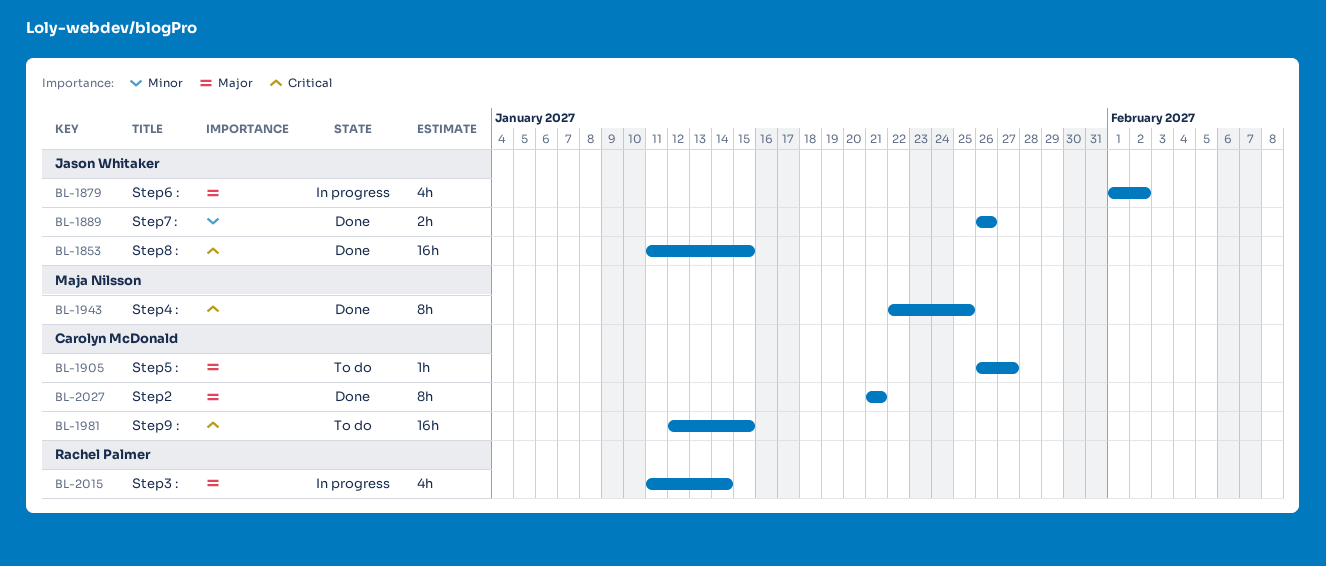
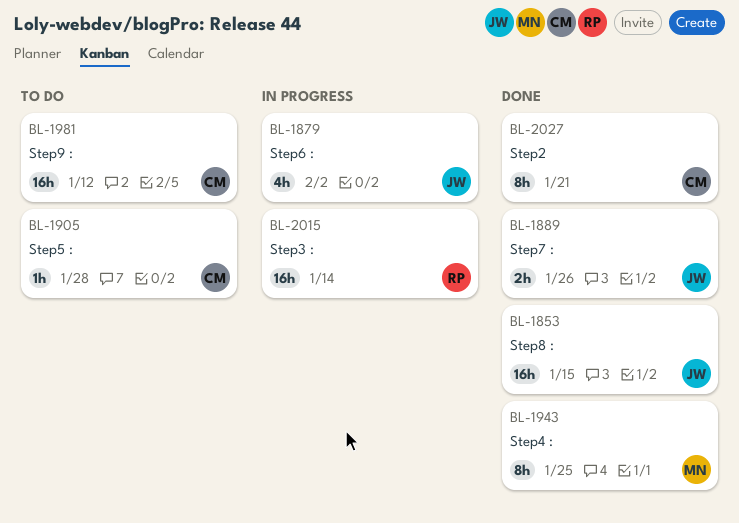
BL-1905, due: Jan 27 -> Jan 28
BL-1981, due: Jan 15 -> Jan 12
BL-2015, estimate: 4h -> 16h

